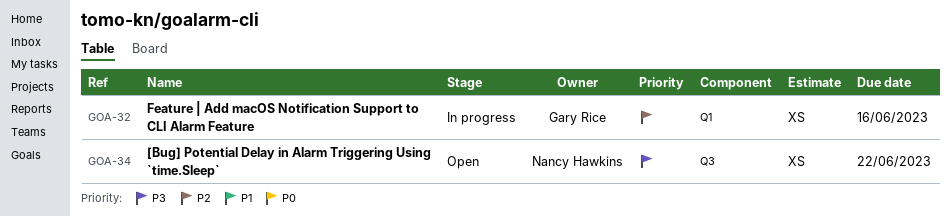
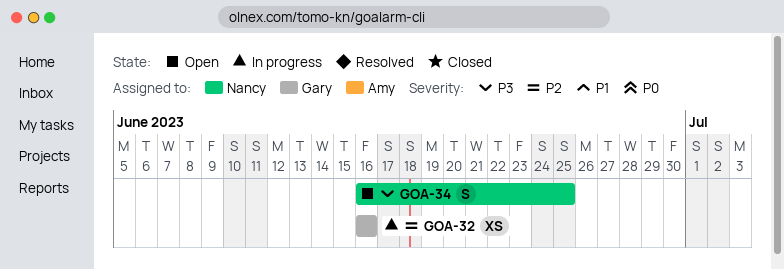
GOA-34, estimate: XS -> S
GOA-34, due: Jun 22 -> Jun 25

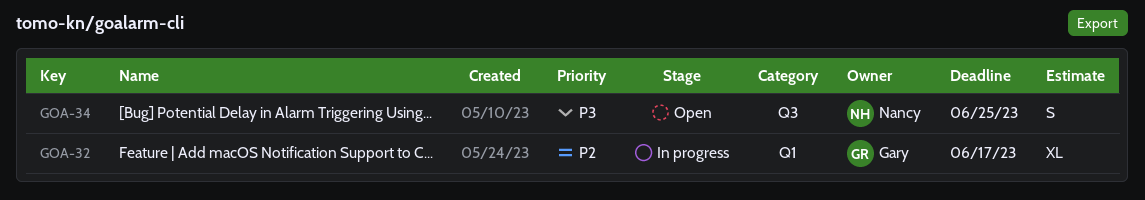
GOA-32, estimate: XS -> XL
GOA-32, due: Jun 16 -> Jun 17

